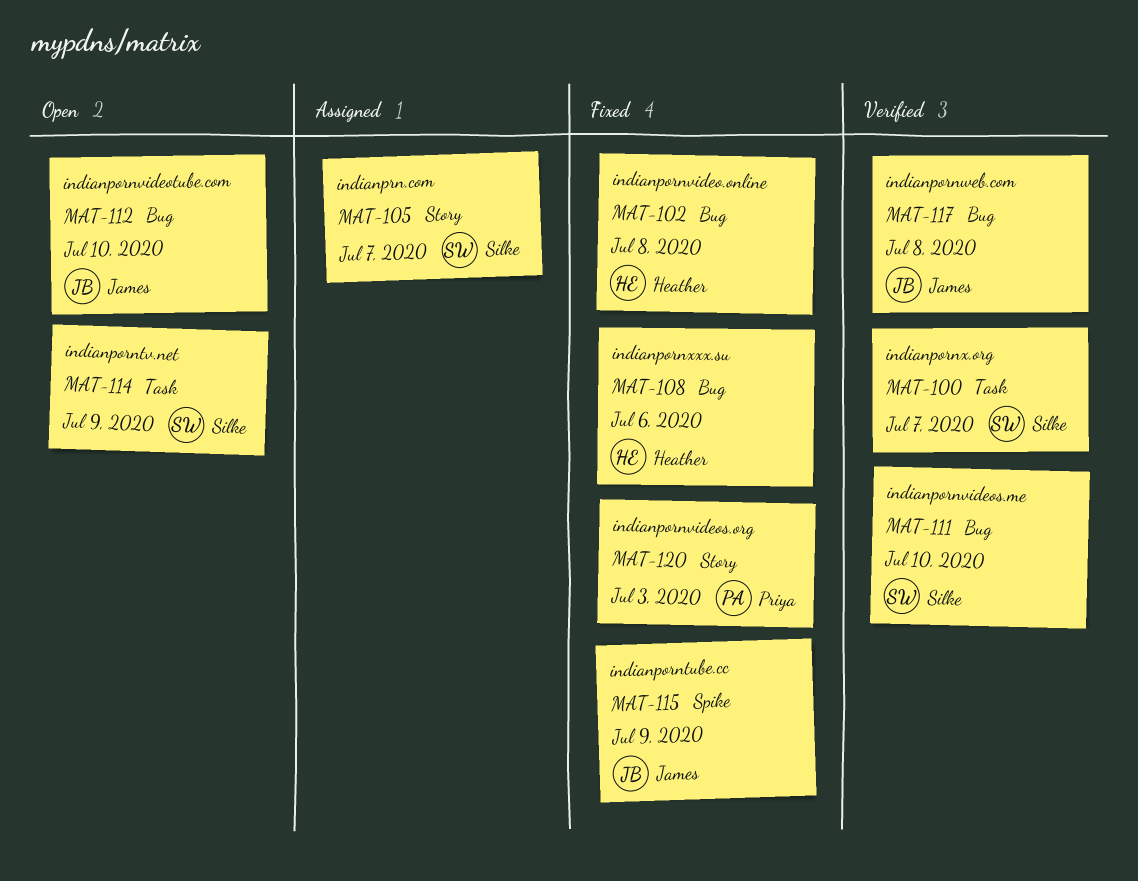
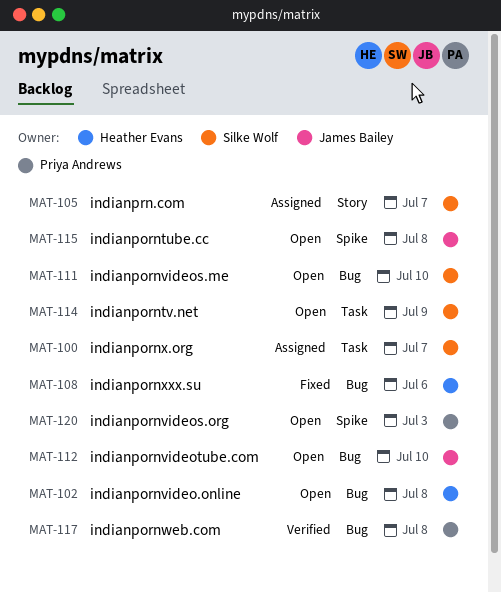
MAT-100, status: Verified -> Assigned
MAT-102, status: Fixed -> Open
MAT-111, status: Verified -> Open
MAT-115, status: Fixed -> Open
MAT-115, due: Jul 9 -> Jul 8
MAT-117, owner: James Bailey -> Priya Andrews
MAT-120, status: Fixed -> Open
MAT-120, label: Story -> Spike

